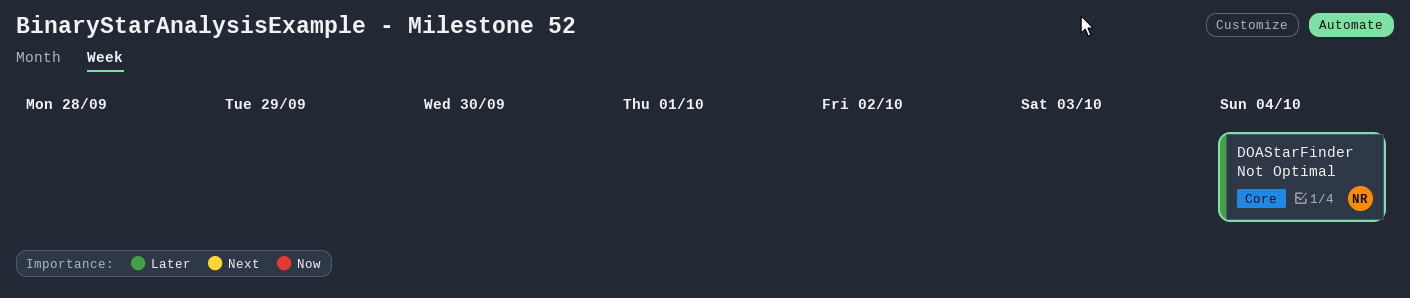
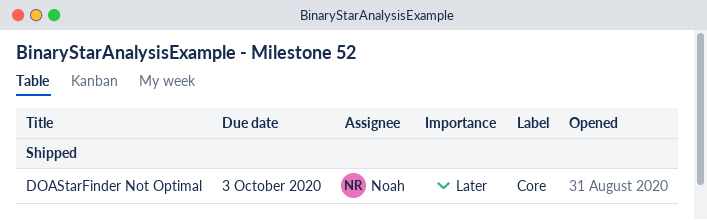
DOAStarFinder Not Optimal, due: Oct 4 -> Oct 3

